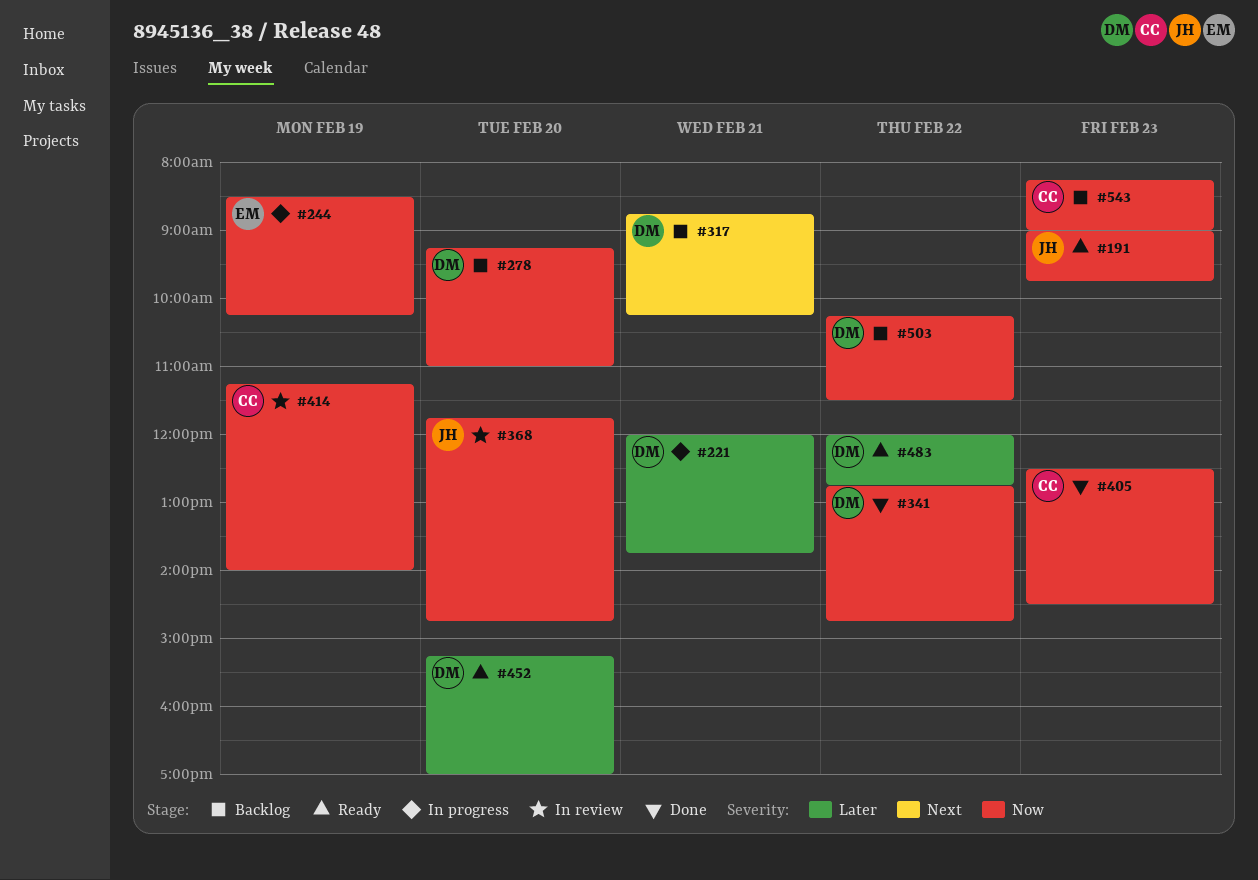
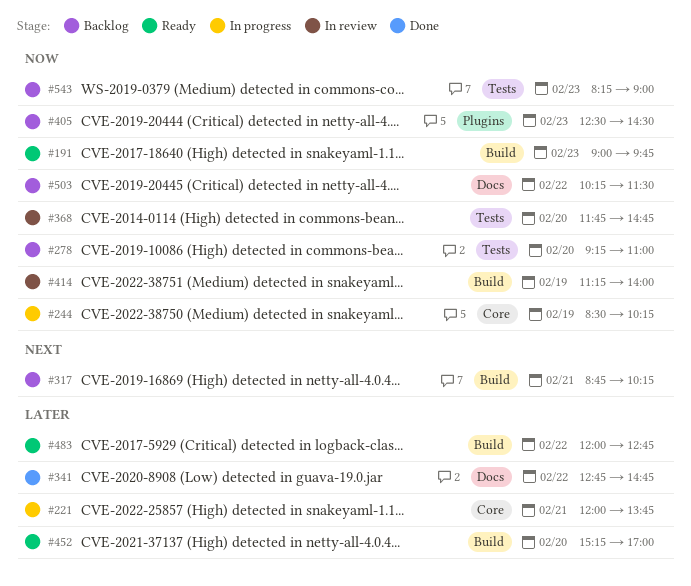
#341, priority: Now -> Later
#405, status: Done -> Backlog

